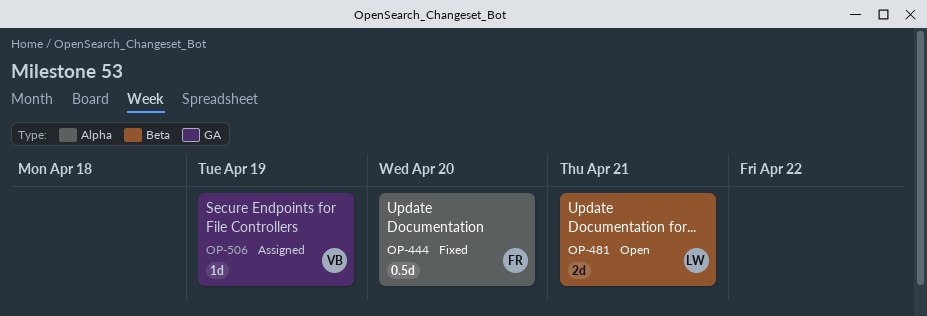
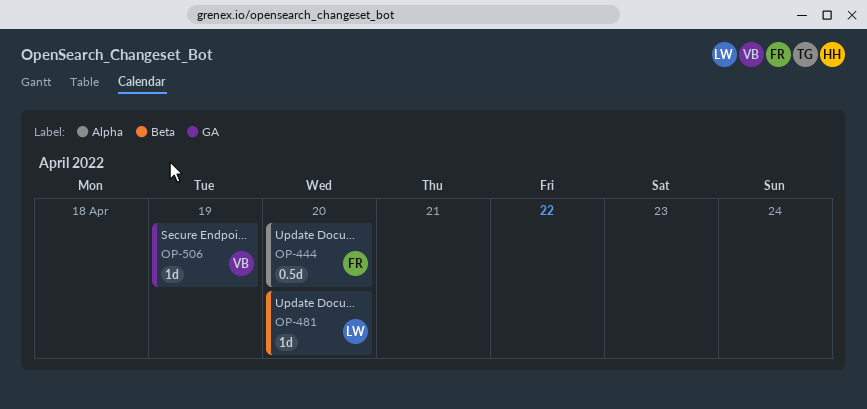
OP-481, estimate: 2d -> 1d
OP-481, due: Apr 21 -> Apr 20

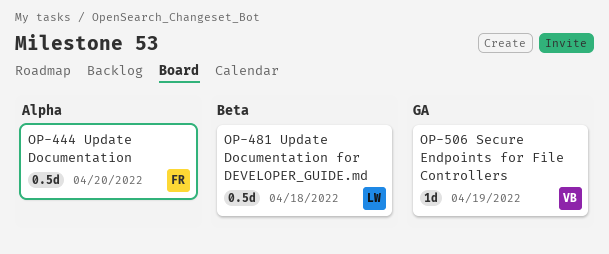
OP-481, estimate: 1d -> 0.5d
OP-481, due: Apr 20 -> Apr 18

